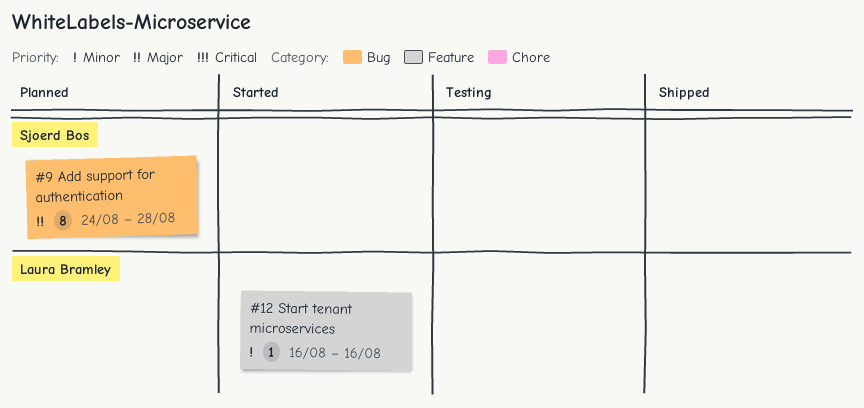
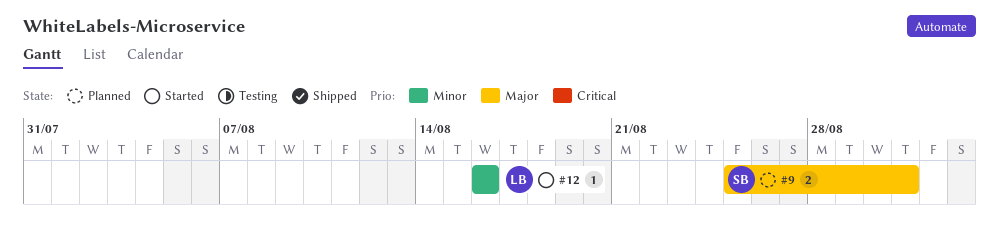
#9, estimate: 8 -> 2
#9, start: Aug 24 -> Aug 25
#9, due: Aug 28 -> Aug 31

